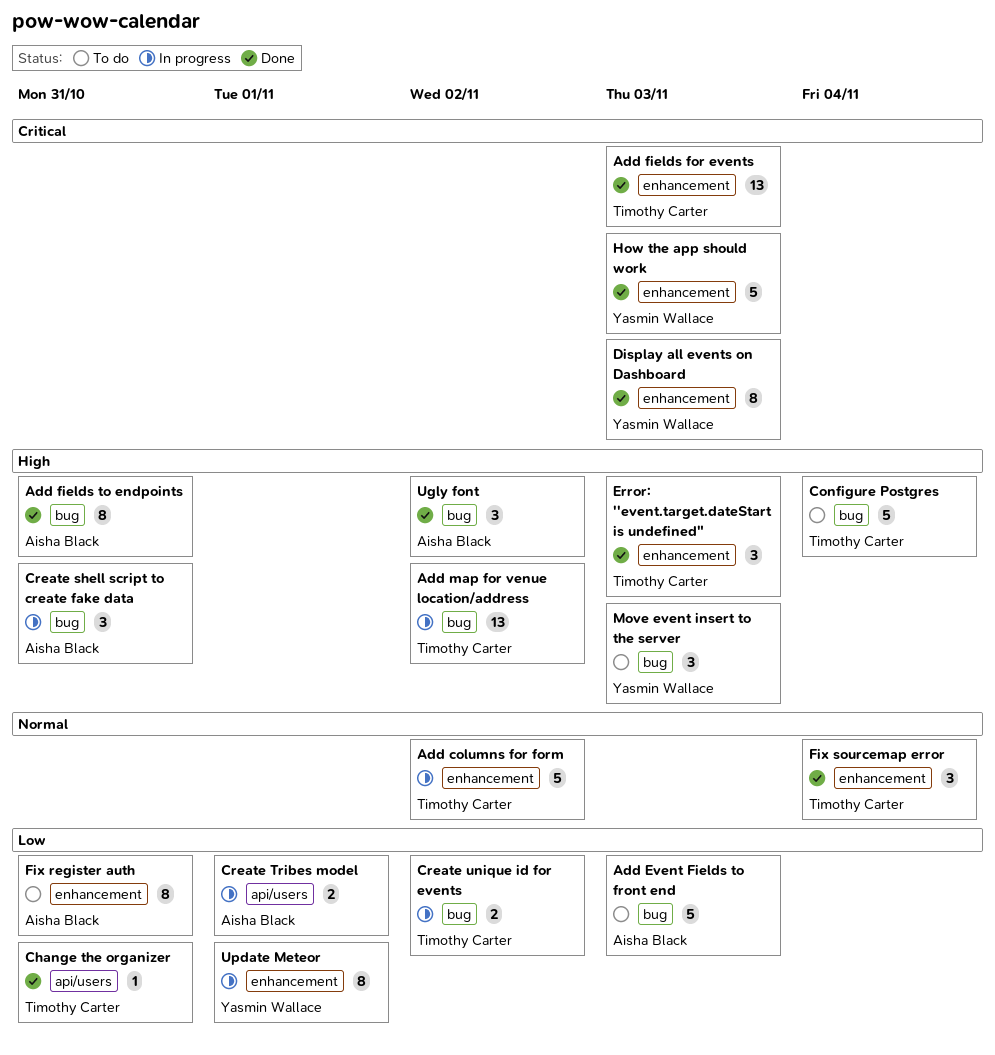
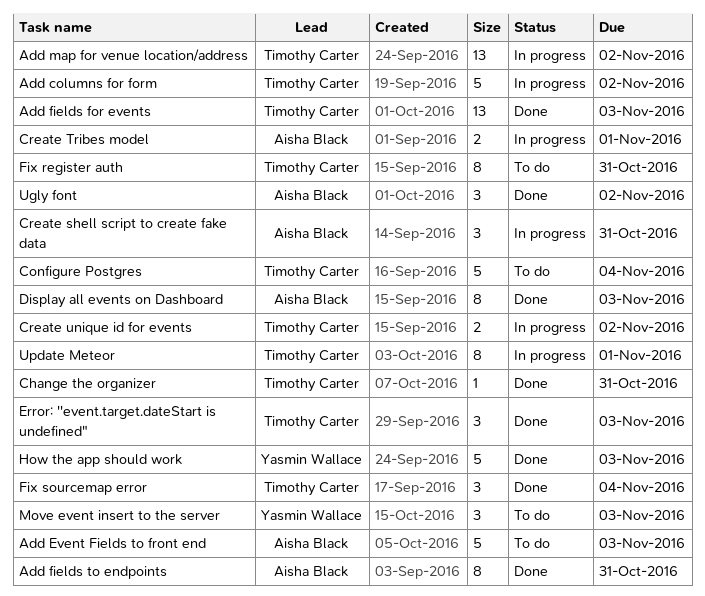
Display all events on Dashboard, owner: Yasmin Wallace -> Aisha Black
Fix register auth, owner: Aisha Black -> Timothy Carter
Update Meteor, owner: Yasmin Wallace -> Timothy Carter

